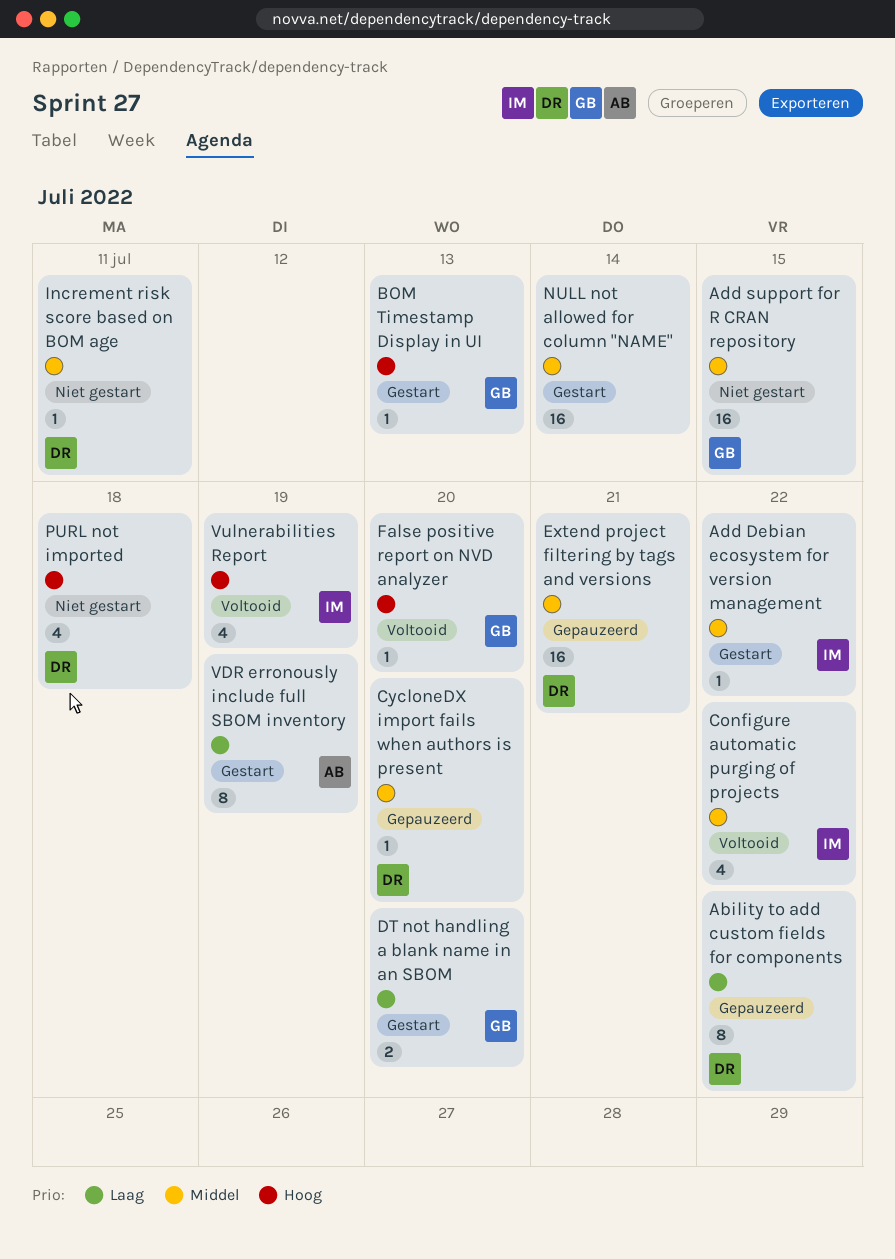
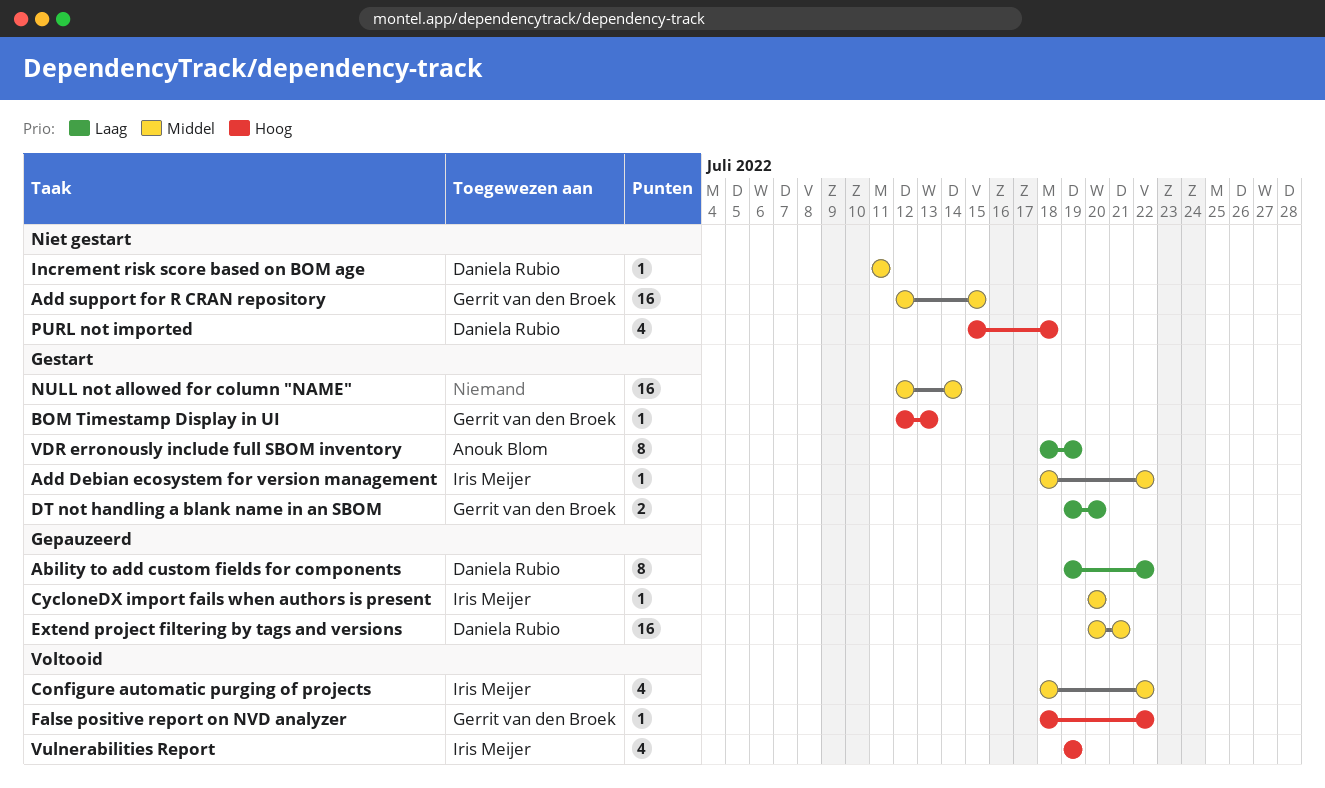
CycloneDX import fails when authors is present, owner: Daniela Rubio -> Iris Meijer
False positive report on NVD analyzer, due: Jul 20 -> Jul 22

